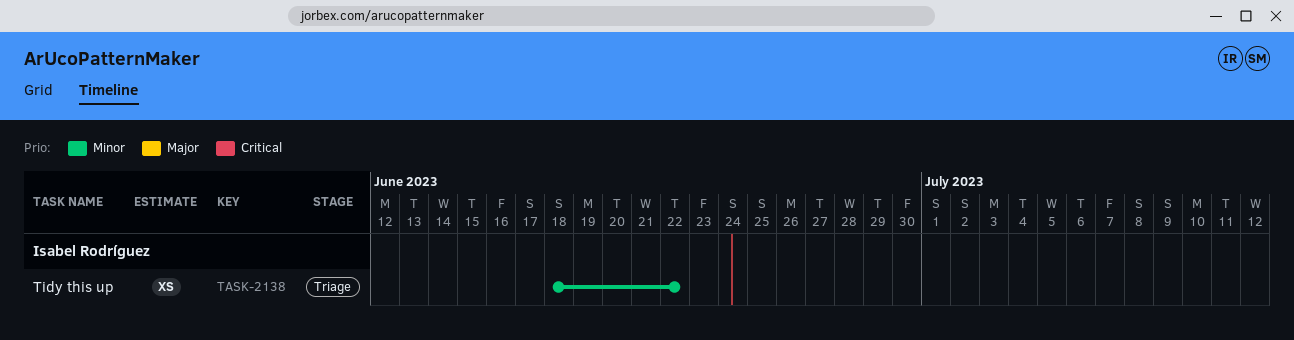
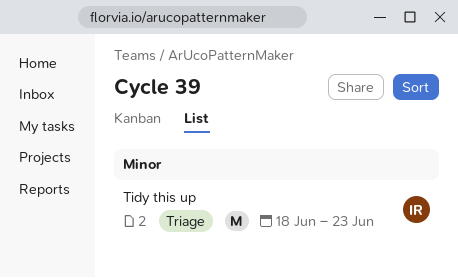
Tidy this up, estimate: XS -> M
Tidy this up, due: Jun 22 -> Jun 23

